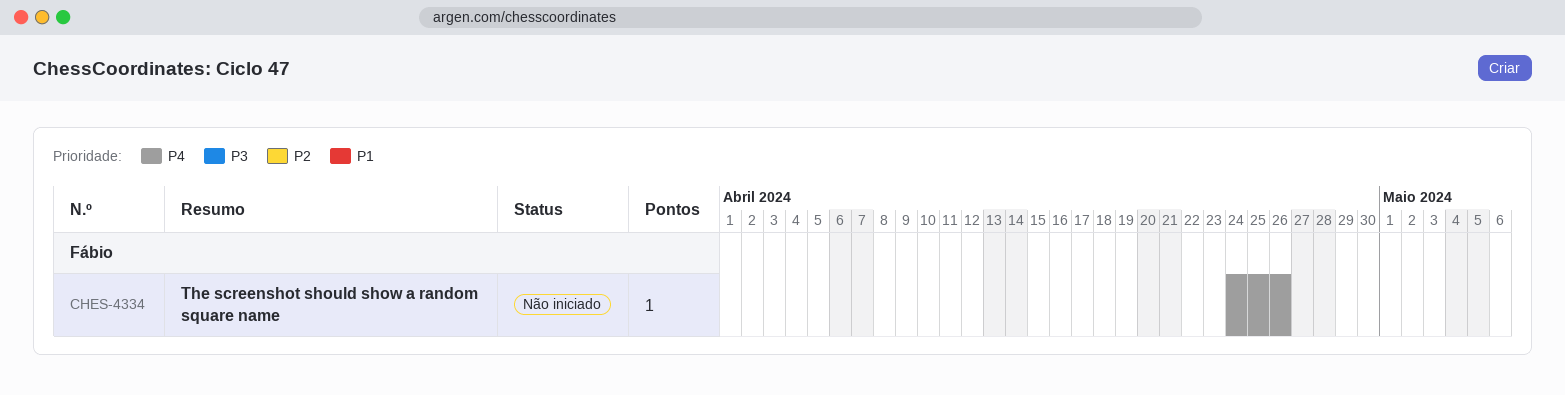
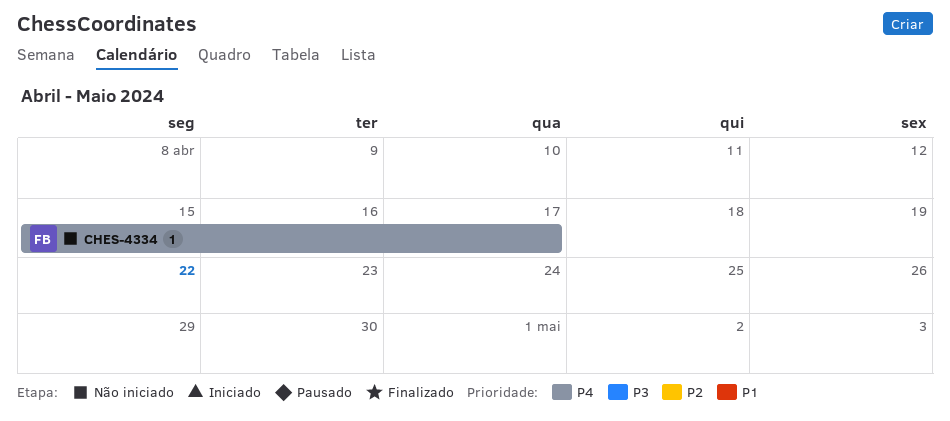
CHES-4334, start: Apr 24 -> Apr 15
CHES-4334, due: Apr 26 -> Apr 17

